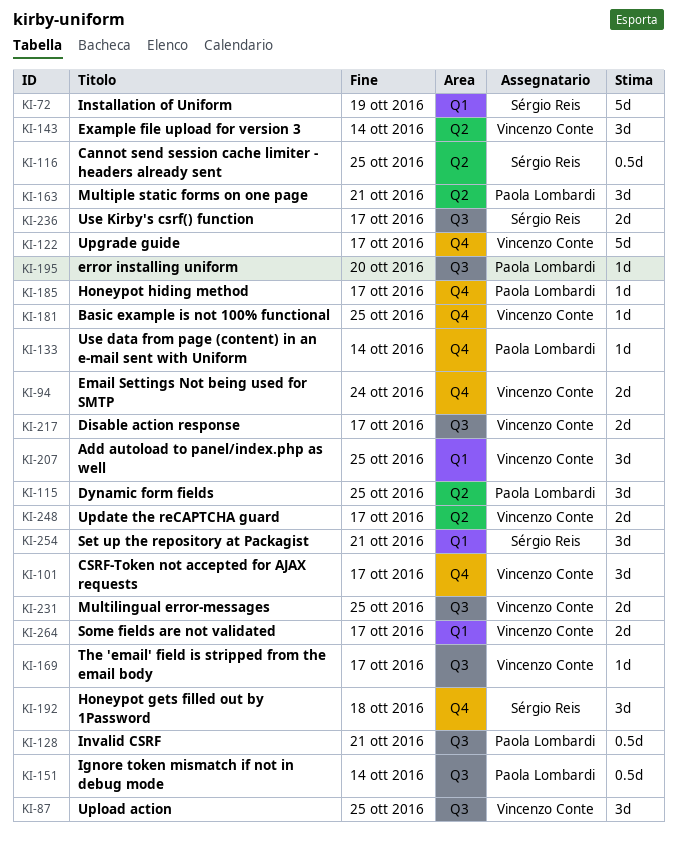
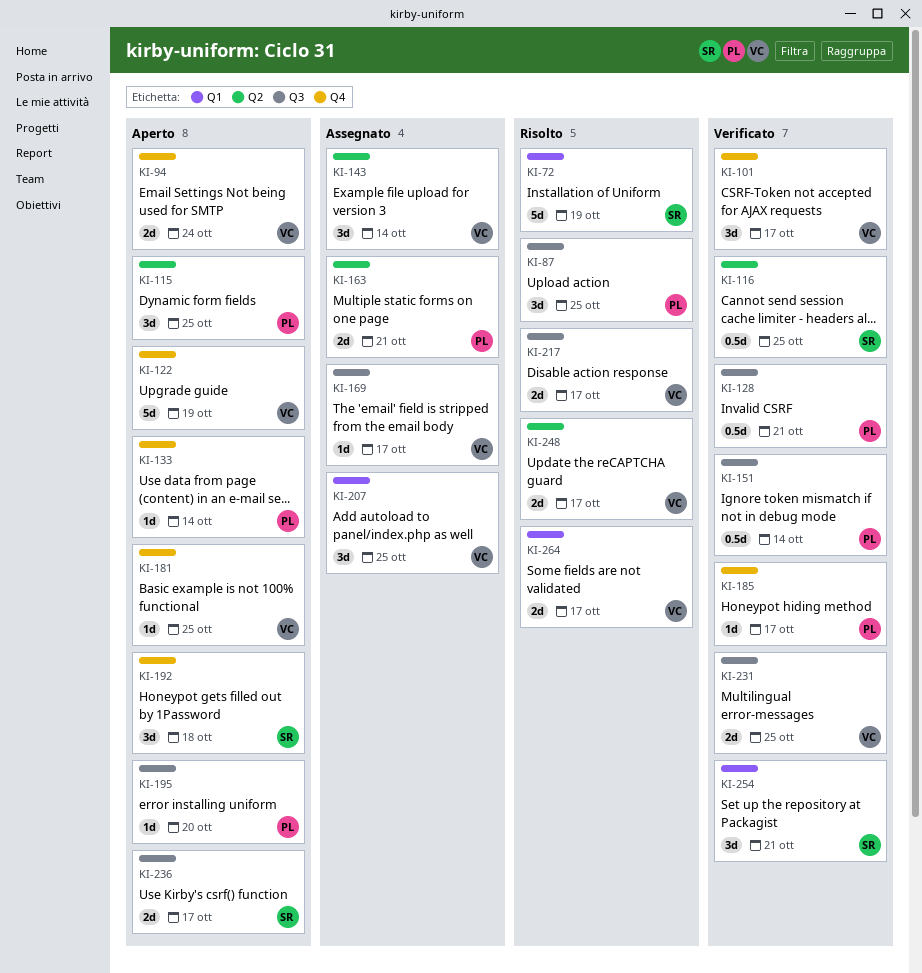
KI-87, owner: Vincenzo Conte -> Paola Lombardi
KI-122, due: Oct 17 -> Oct 19
KI-163, estimate: 3d -> 2d

